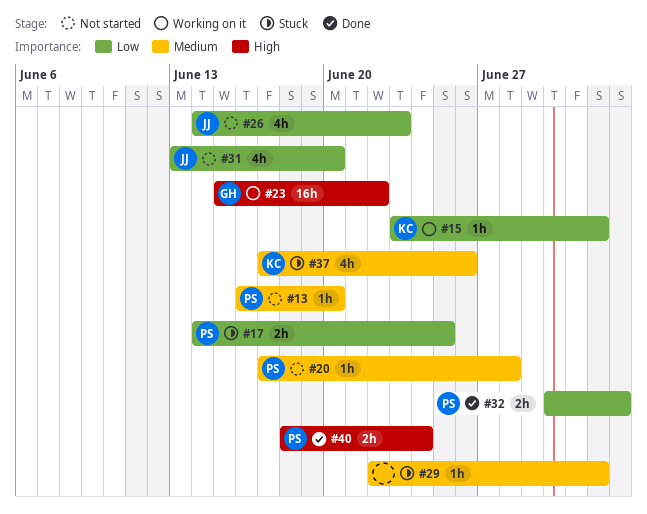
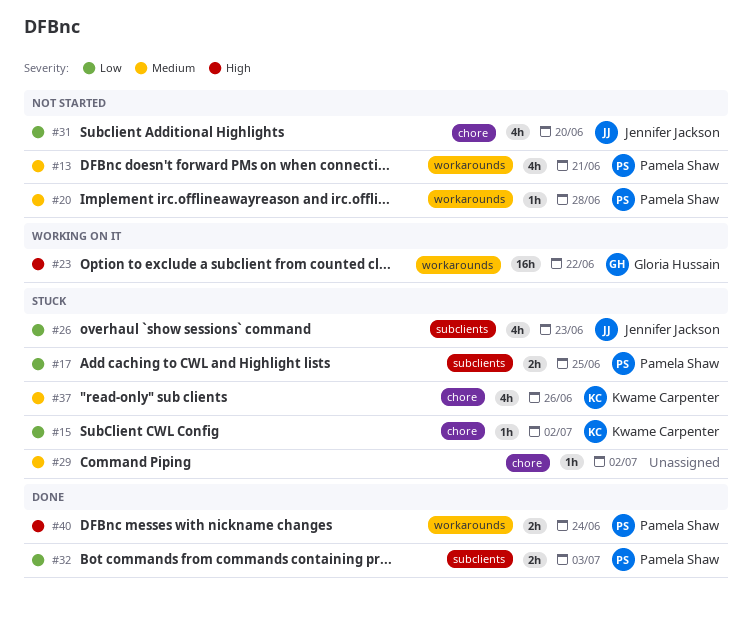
#13, estimate: 1h -> 4h
#13, due: Jun 20 -> Jun 21
#15, status: Working on it -> Stuck
#26, status: Not started -> Stuck

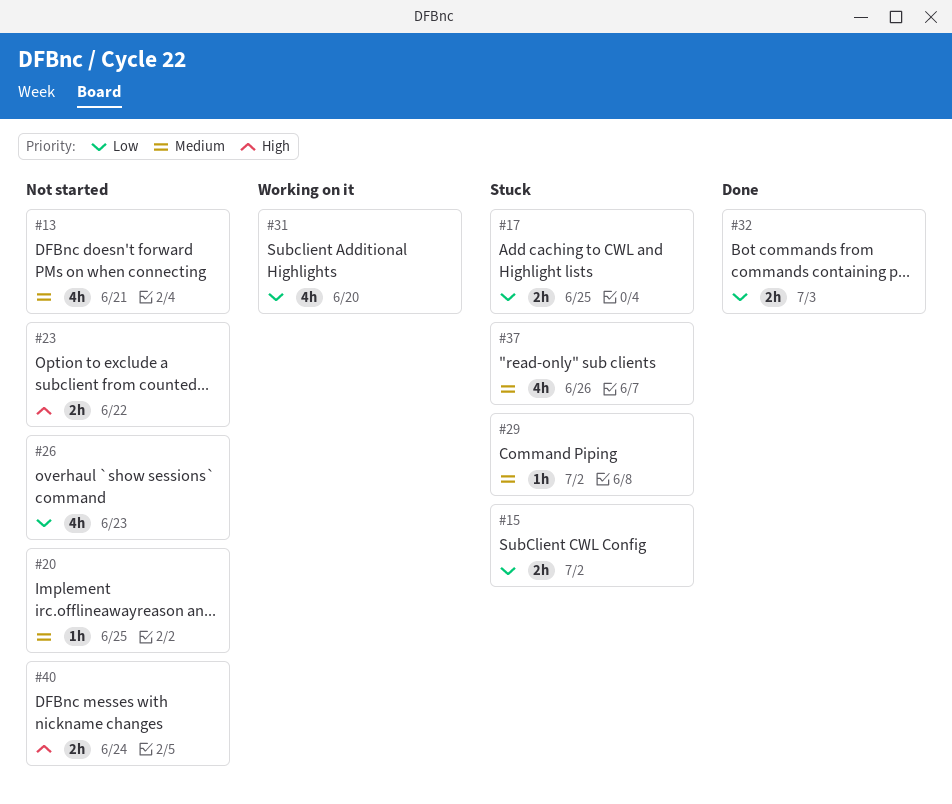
#15, estimate: 1h -> 2h
#20, due: Jun 28 -> Jun 25
#23, status: Working on it -> Not started
#23, estimate: 16h -> 2h
#26, status: Stuck -> Not started
#31, status: Not started -> Working on it
#40, status: Done -> Not started

